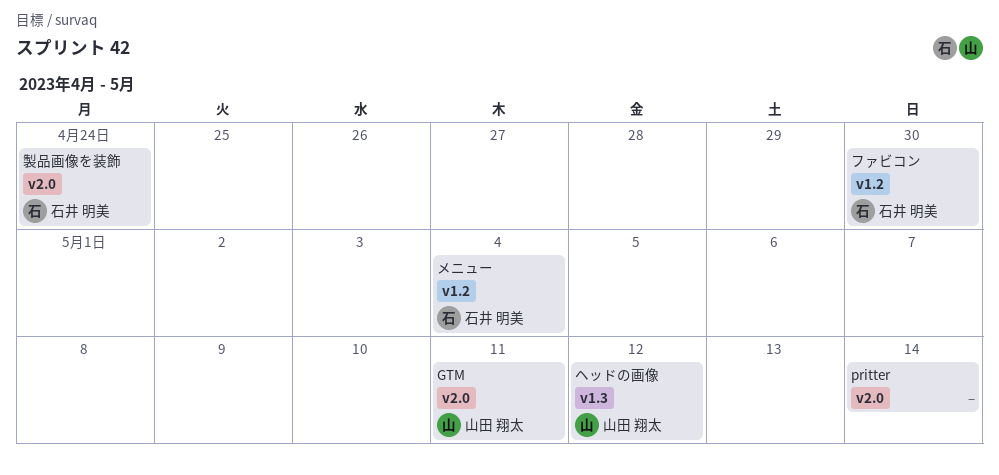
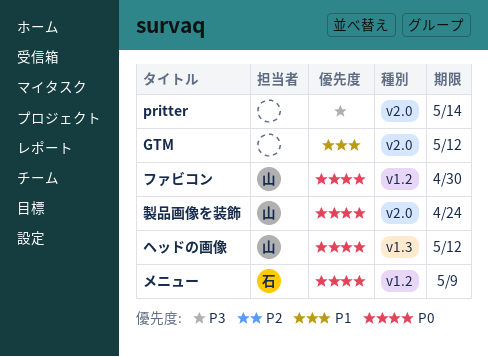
GTM, owner: 山田 翔太 -> none
GTM, due: May 11 -> May 12
ファビコン, owner: 石井 明美 -> 山田 翔太
メニュー, due: May 4 -> May 9
製品画像を装飾, owner: 石井 明美 -> 山田 翔太

